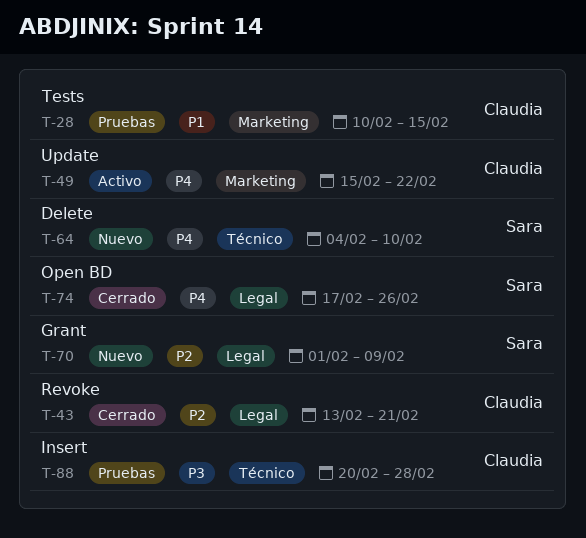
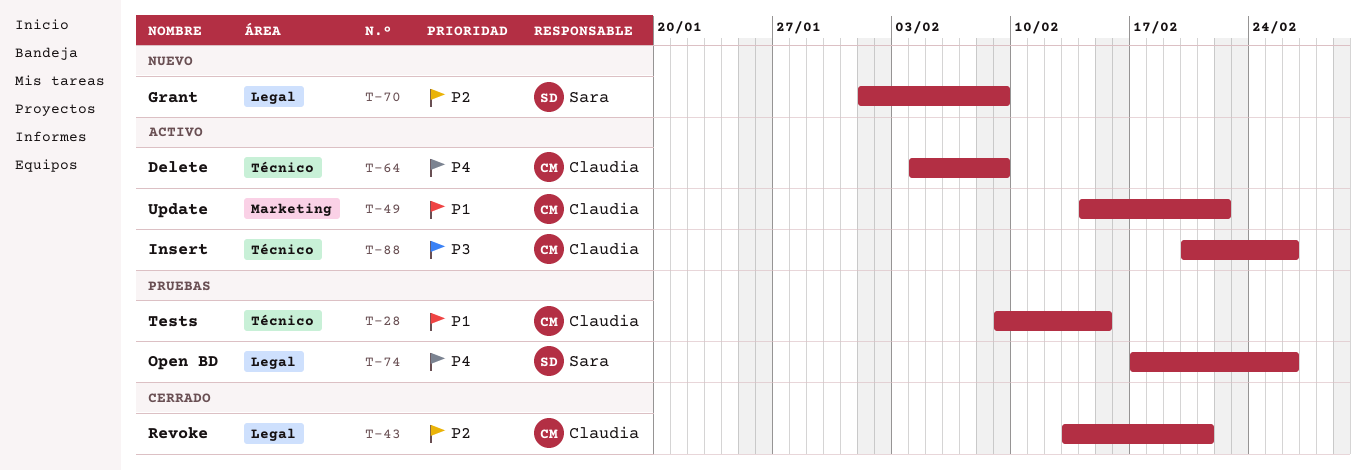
T-28, label: Marketing -> Técnico
T-28, start: Feb 10 -> Feb 9
T-49, priority: P4 -> P1
T-49, start: Feb 15 -> Feb 14
T-64, status: Nuevo -> Activo
T-64, owner: Sara -> Claudia
T-64, due: Feb 10 -> Feb 9
T-74, status: Cerrado -> Pruebas
T-88, status: Pruebas -> Activo
T-88, due: Feb 28 -> Feb 26

